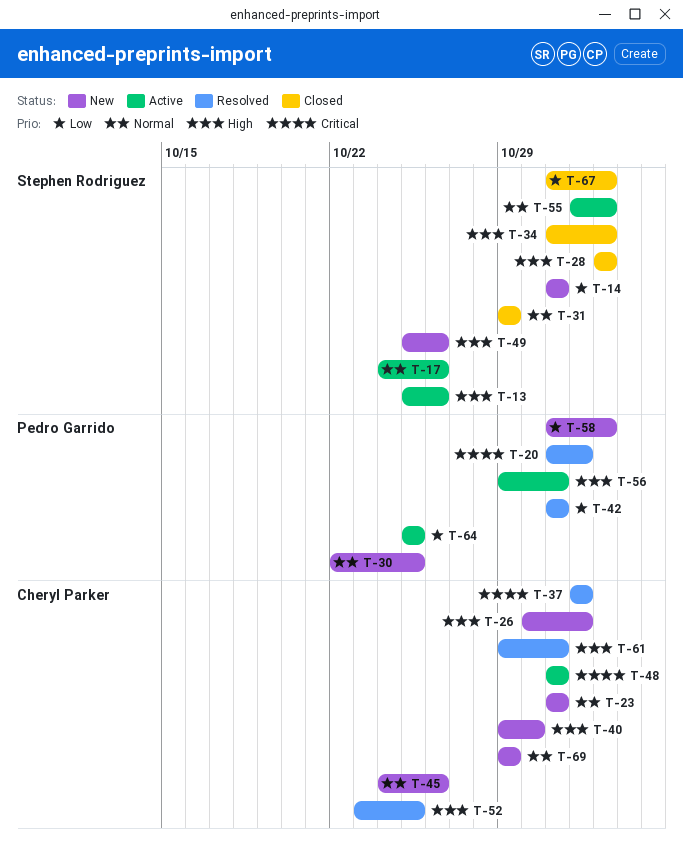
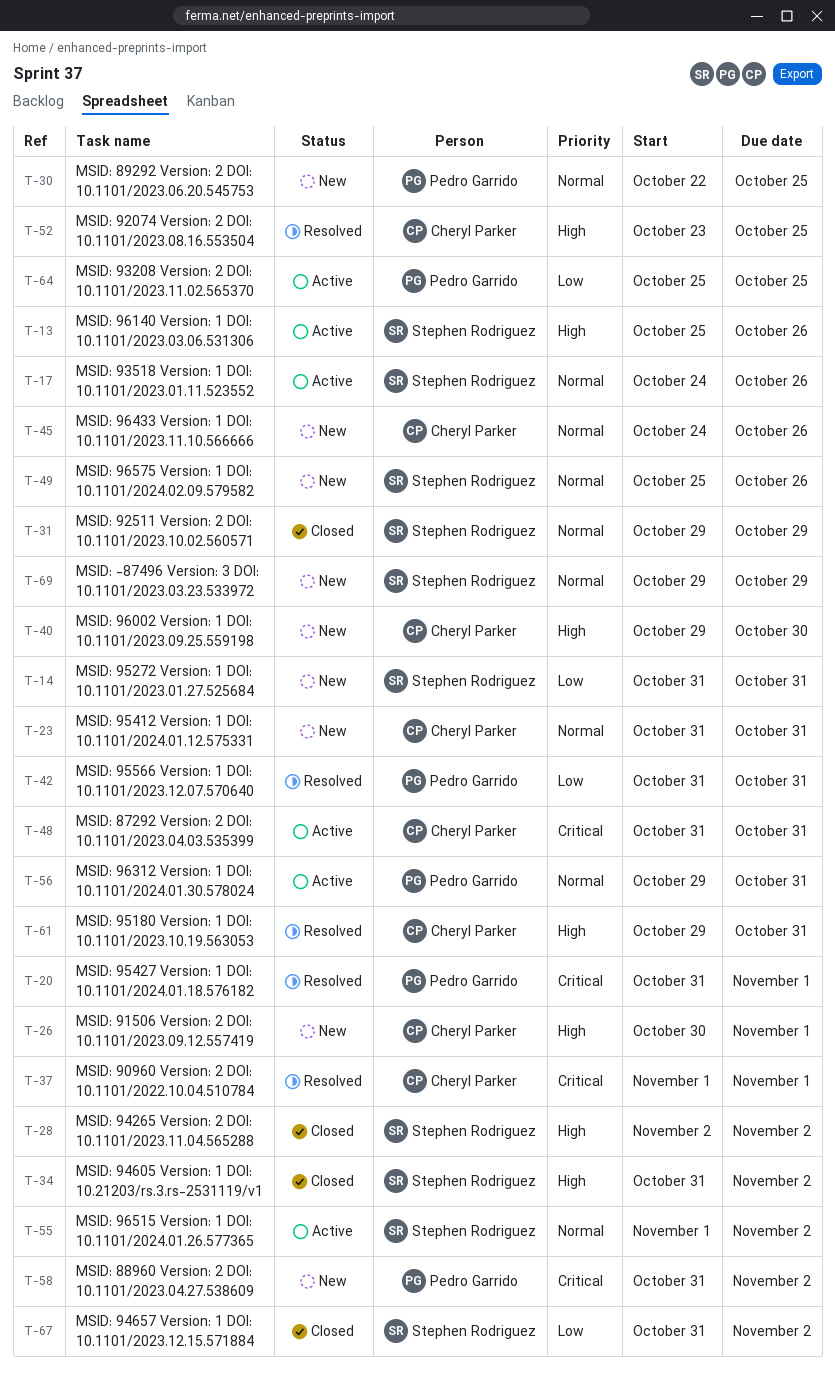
T-49, priority: High -> Normal
T-56, priority: High -> Normal
T-58, priority: Low -> Critical
T-69, owner: Cheryl Parker -> Stephen Rodriguez

